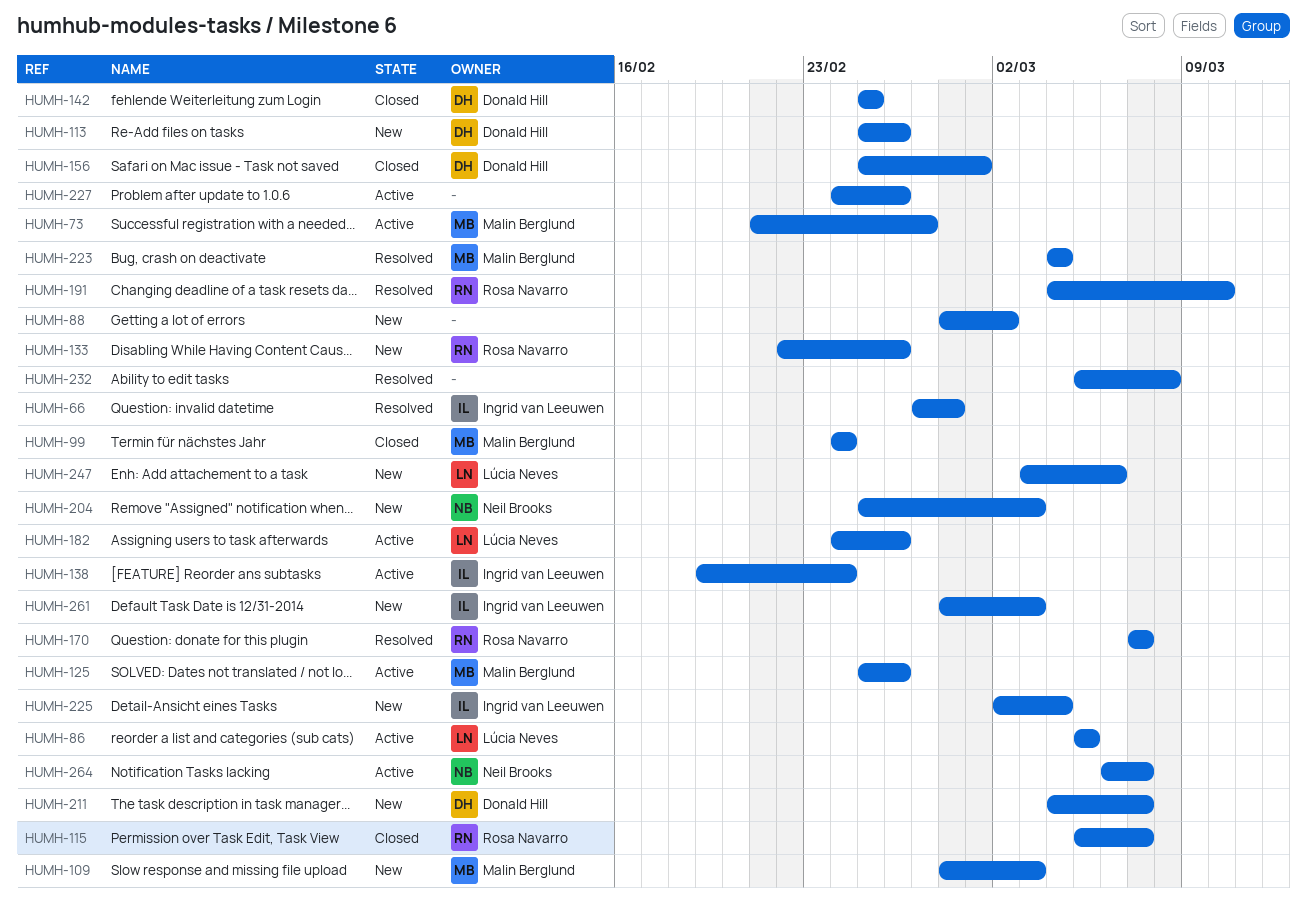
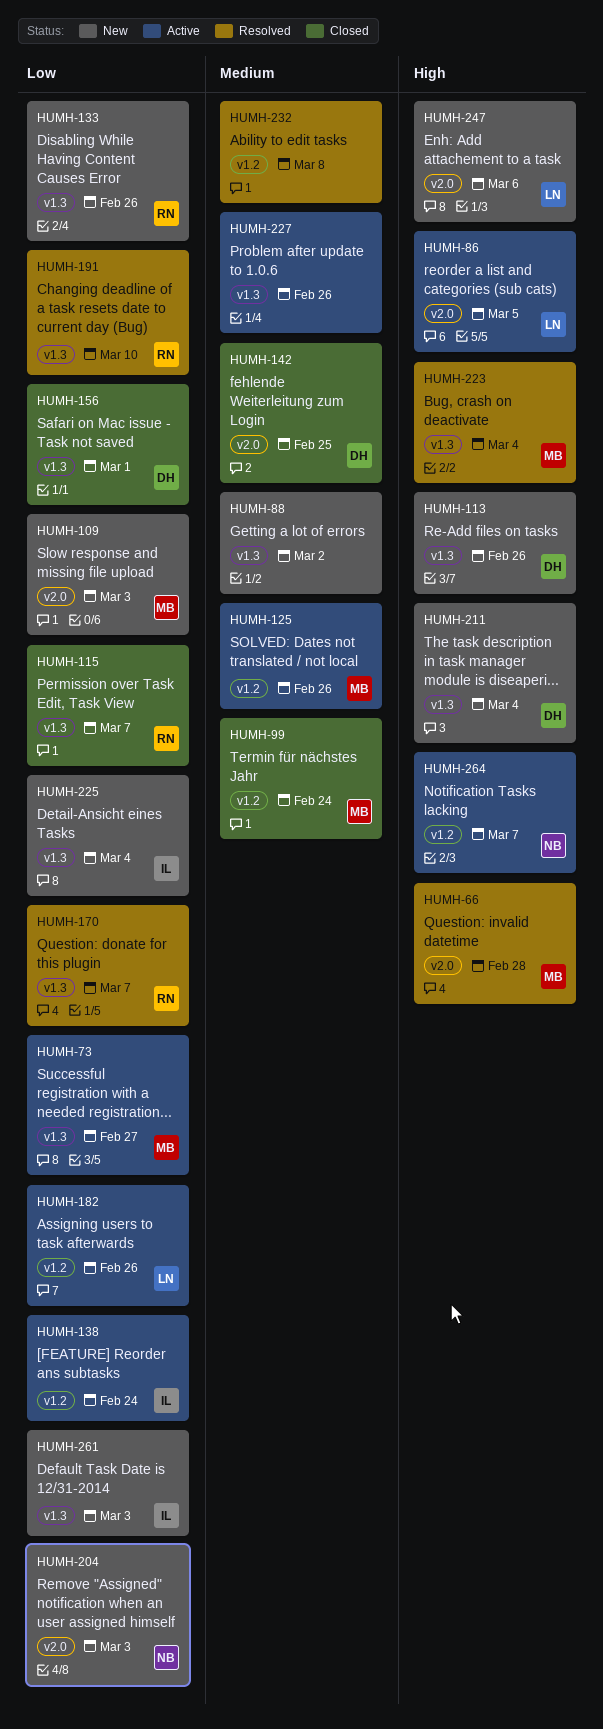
HUMH-66, owner: Ingrid van Leeuwen -> Malin Berglund
HUMH-211, due: Mar 7 -> Mar 4

